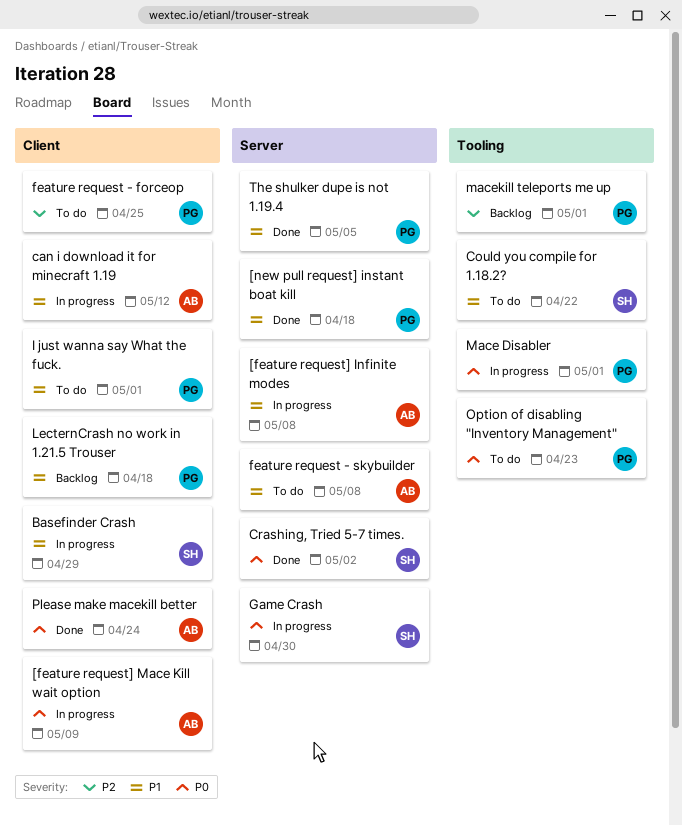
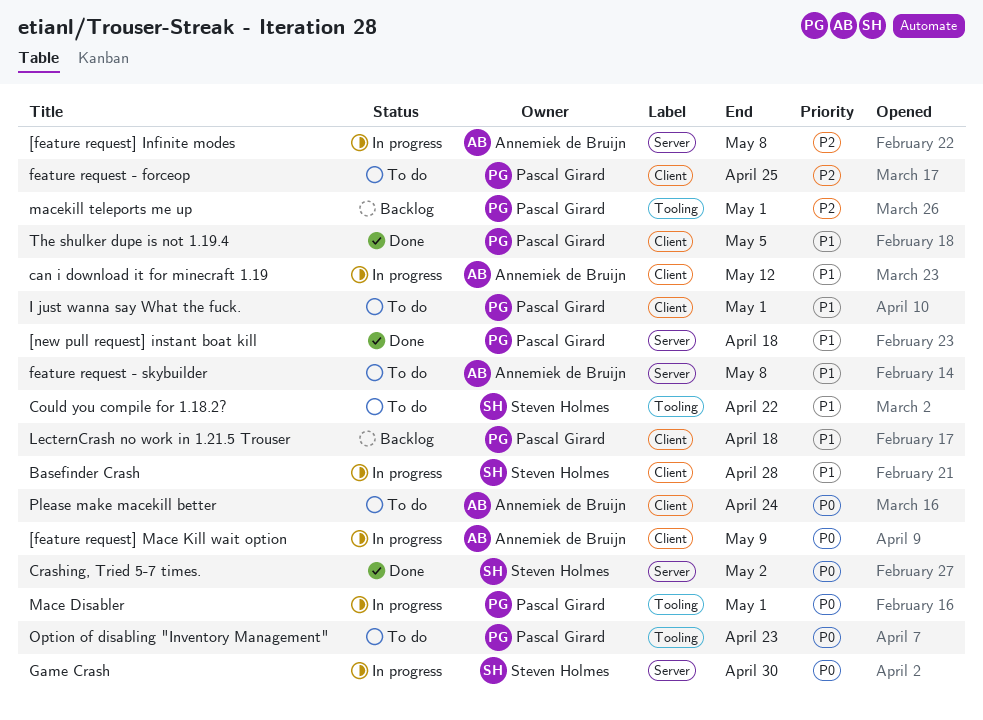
[feature request] Infinite modes, priority: P1 -> P2
Basefinder Crash, due: Apr 29 -> Apr 28
Please make macekill better, status: Done -> To do
The shulker dupe is not 1.19.4, label: Server -> Client

